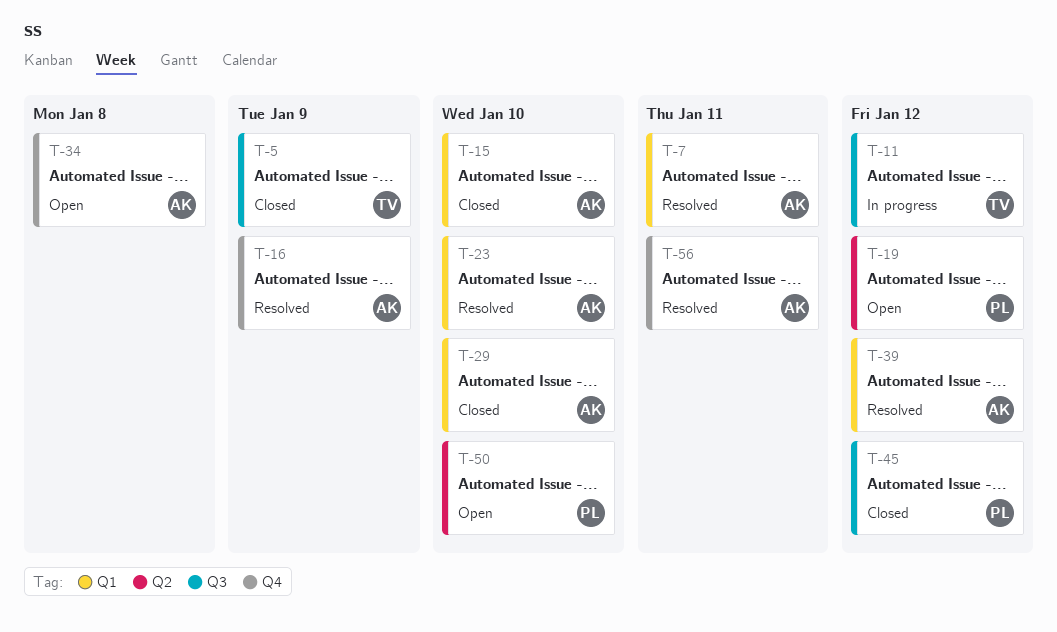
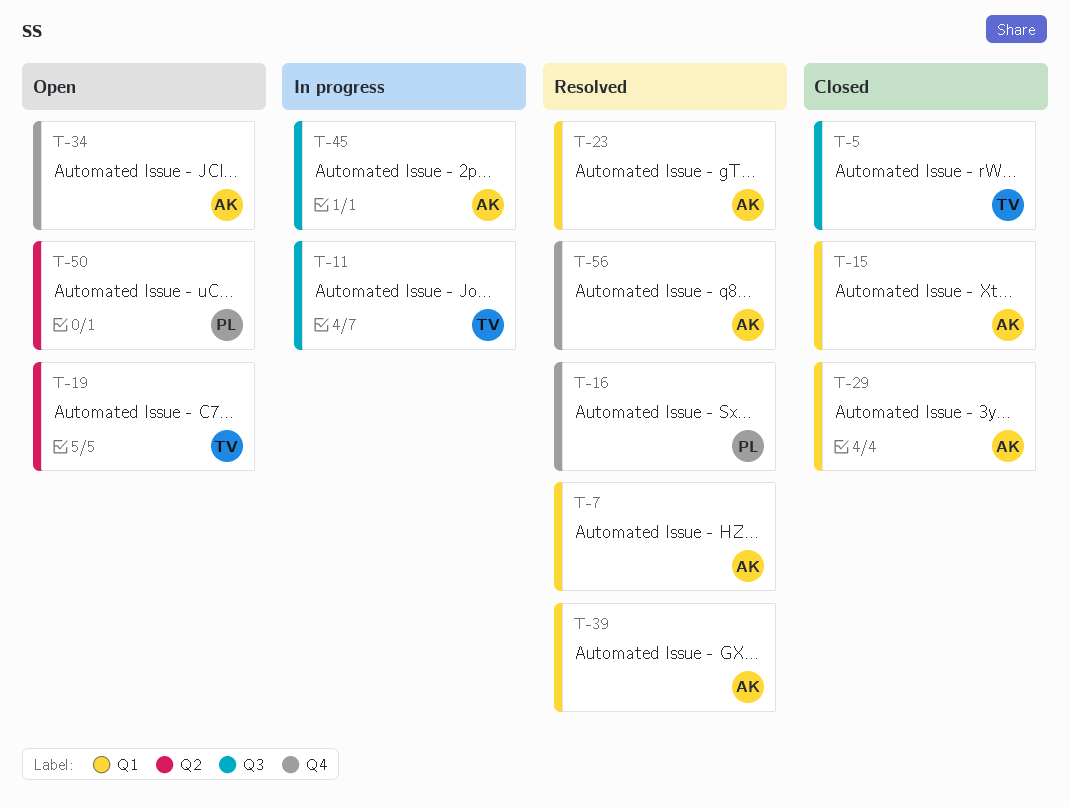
T-16, owner: AK -> PL
T-19, owner: PL -> TV
T-45, status: Closed -> In progress
T-45, owner: PL -> AK

